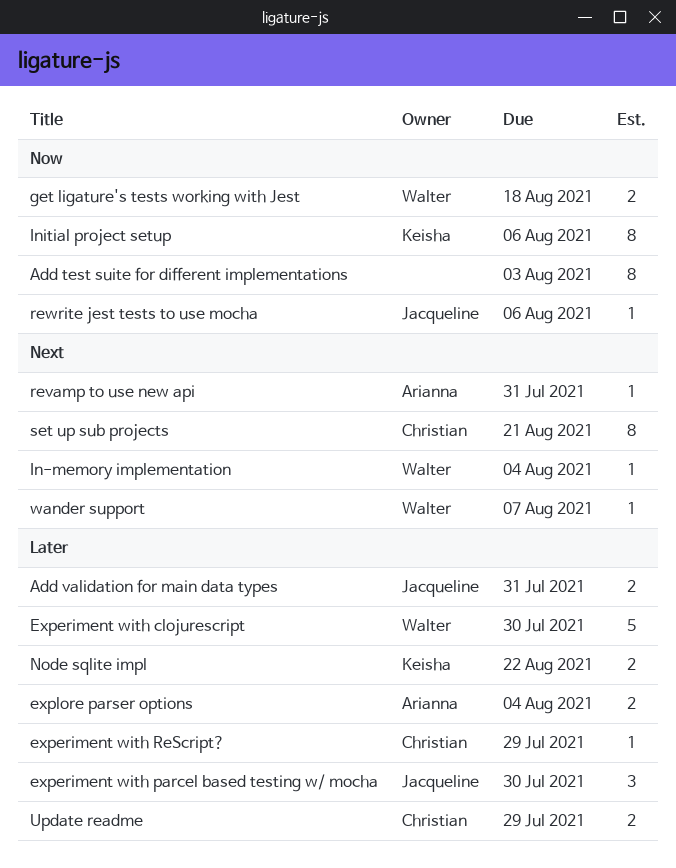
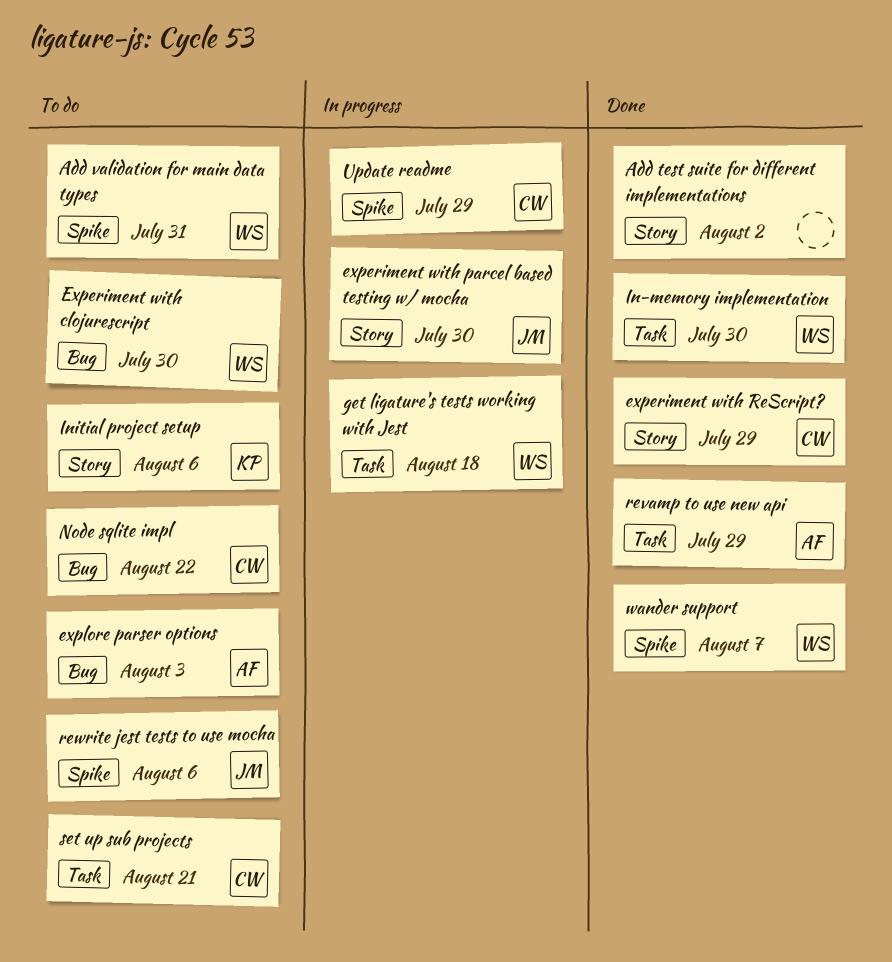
Add test suite for different implementations, due: Aug 3 -> Aug 2
Add validation for main data types, owner: Jacqueline -> Walter
explore parser options, due: Aug 4 -> Aug 3
In-memory implementation, due: Aug 4 -> Jul 30
Node sqlite impl, owner: Keisha -> Christian
revamp to use new api, due: Jul 31 -> Jul 29

